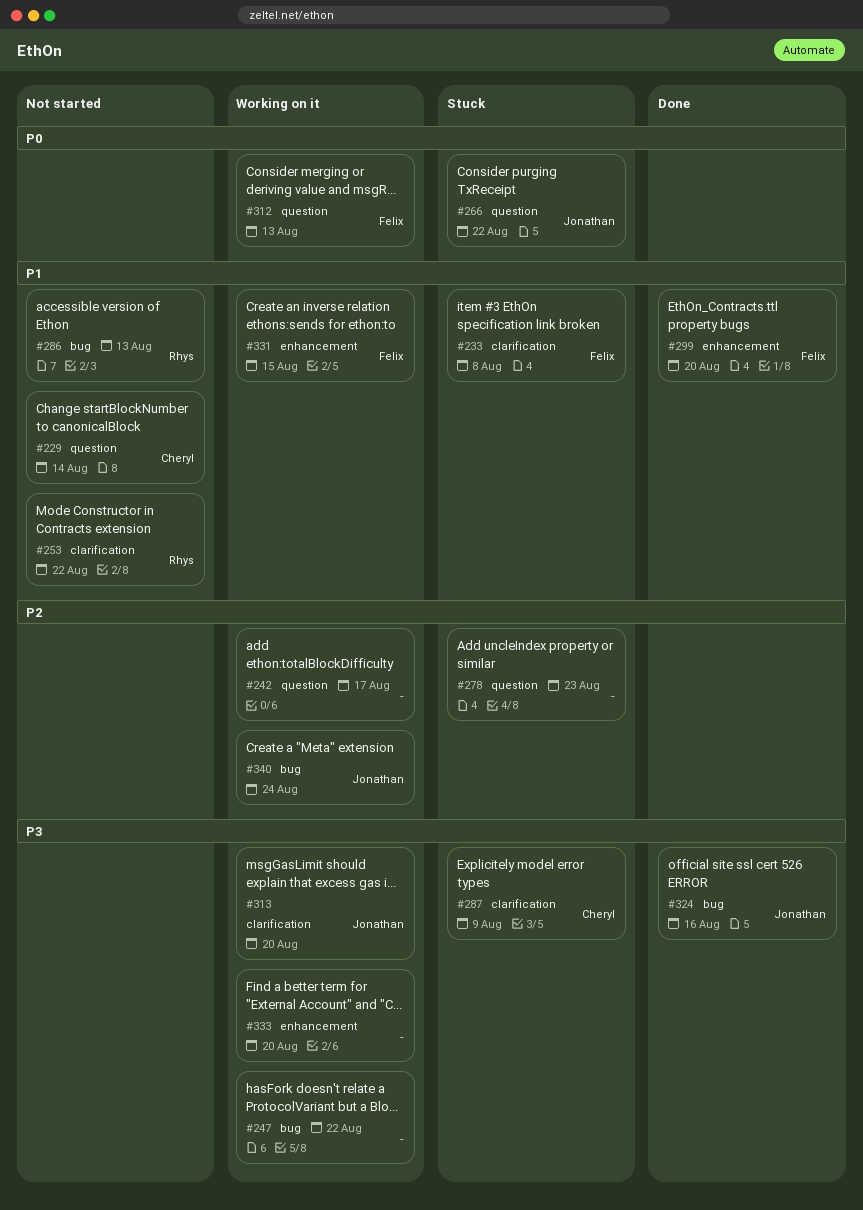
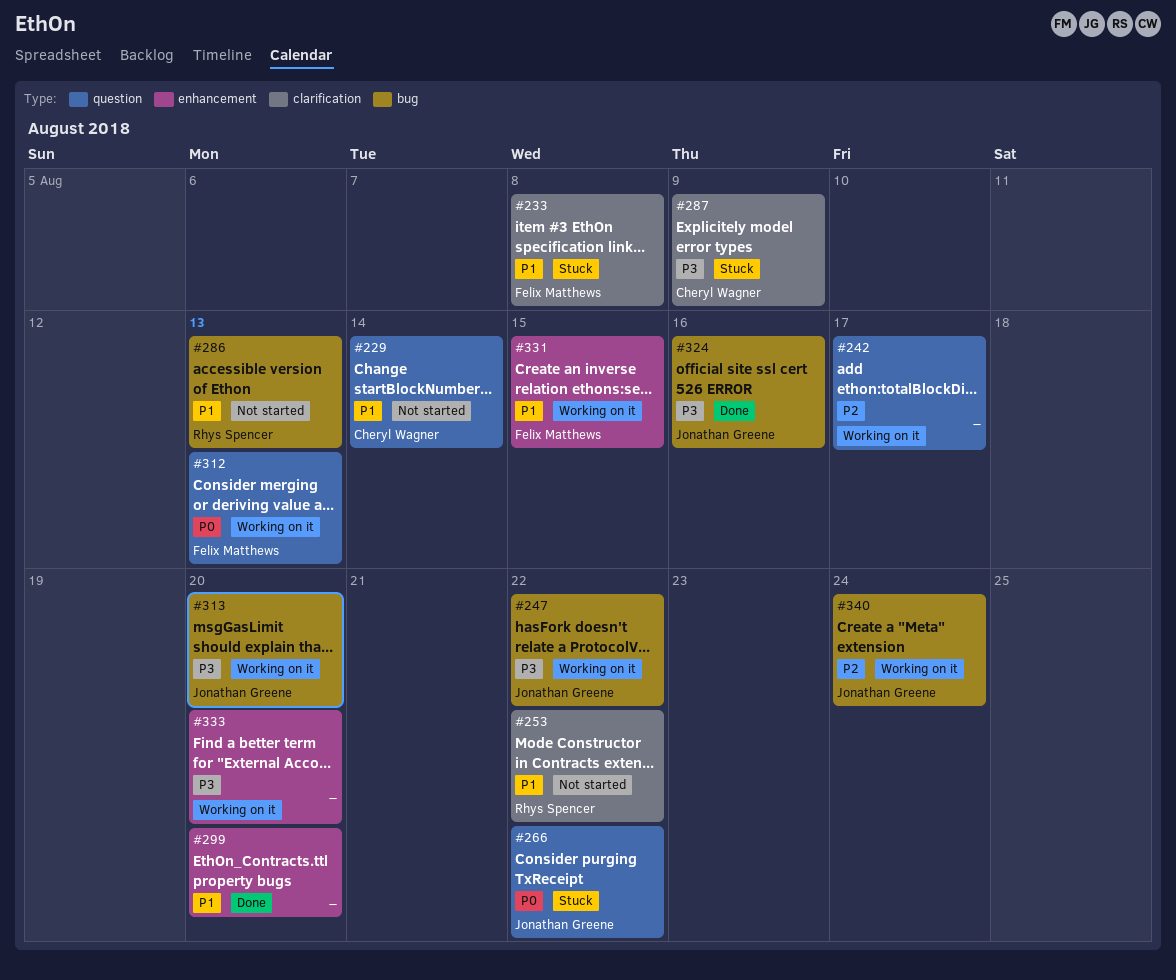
#247, owner: none -> Jonathan Greene
#278: present -> none
#299, owner: Felix Matthews -> none
#313, label: clarification -> bug

